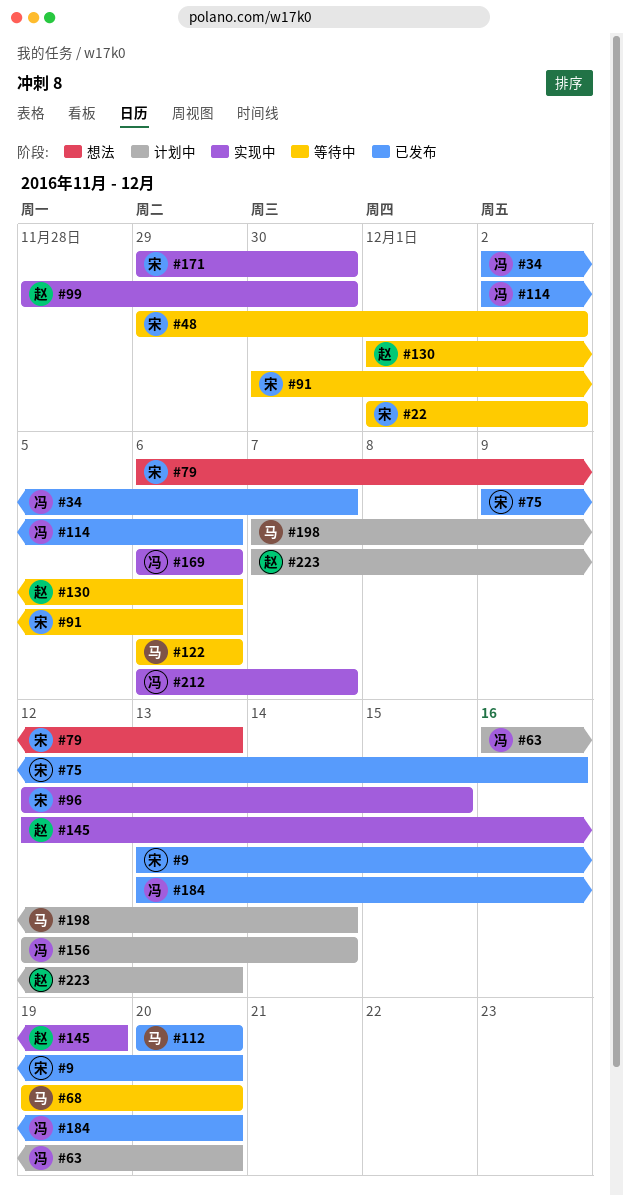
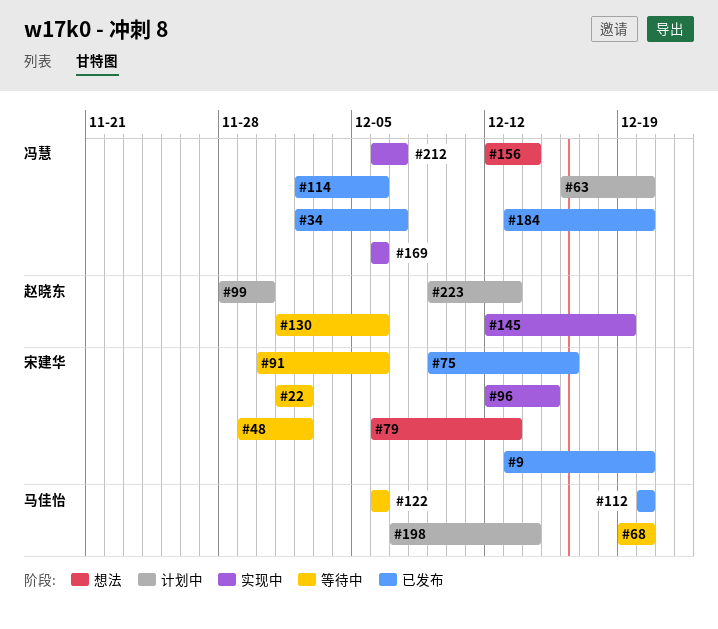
#99, status: 实现中 -> 计划中
#156, status: 计划中 -> 想法
#171: present -> none
#223, start: Dec 7 -> Dec 9

